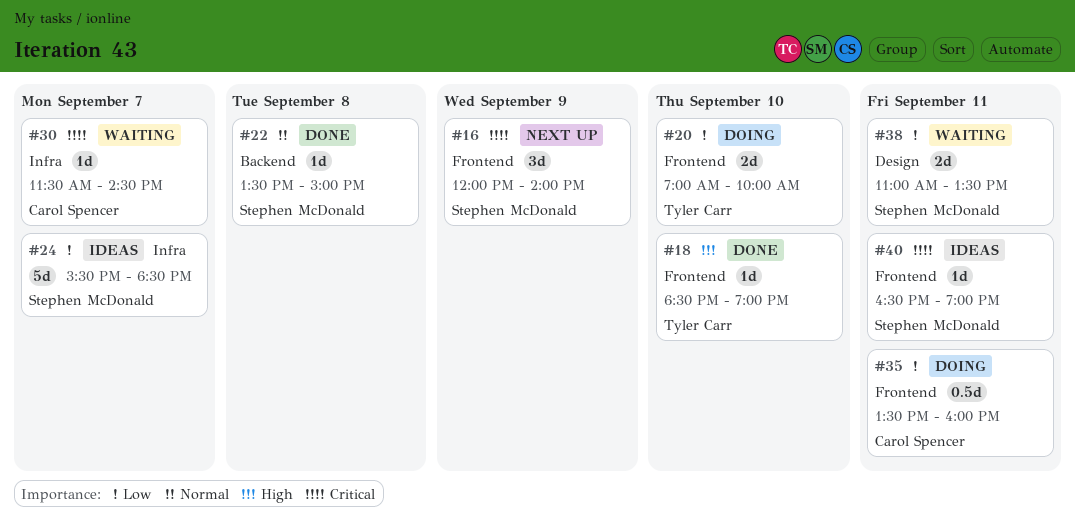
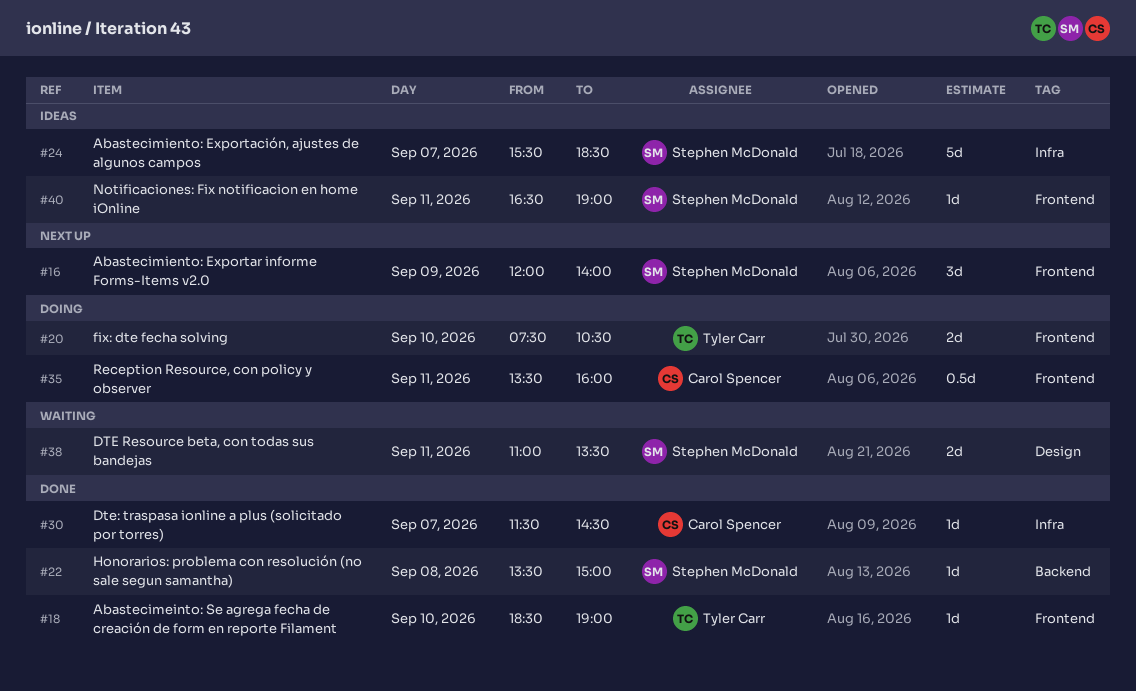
#20, begins: 07:00 -> 07:30
#20, ends: 10:00 -> 10:30
#30, status: Waiting -> Done

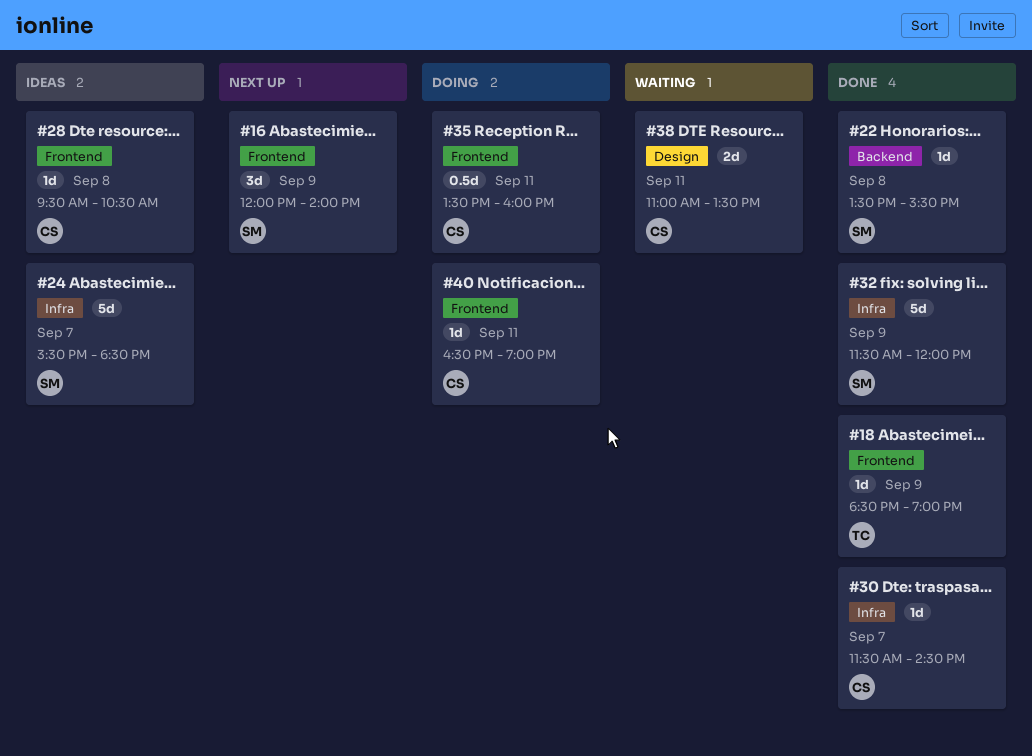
#18, day: Sep 10 -> Sep 9
#20: present -> none
#22, ends: 15:00 -> 15:30
#28: none -> present
#32: none -> present
#38, owner: Stephen McDonald -> Carol Spencer
#40, status: Ideas -> Doing
#40, owner: Stephen McDonald -> Carol Spencer

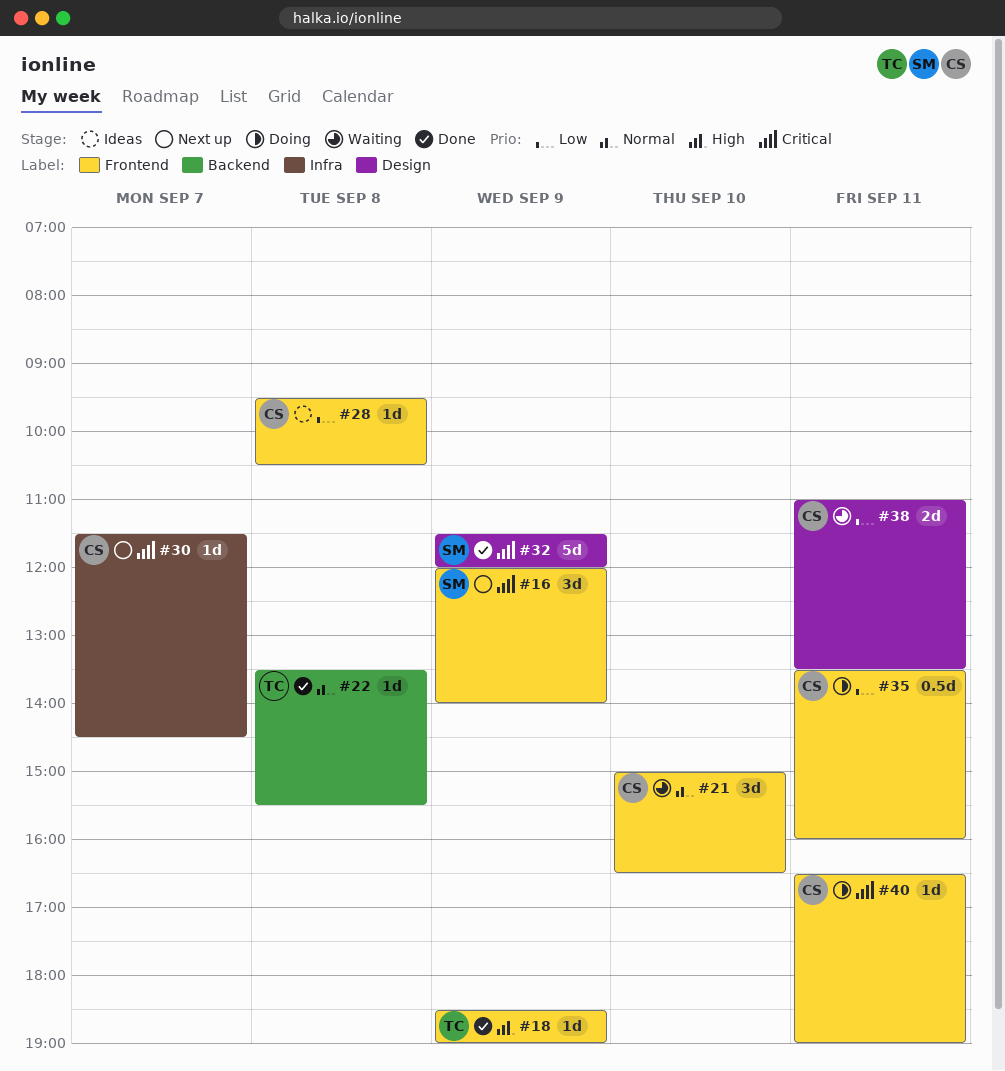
#21: none -> present
#22, owner: SM -> TC
#24: present -> none
#30, status: Done -> Next up
#32, label: Infra -> Design

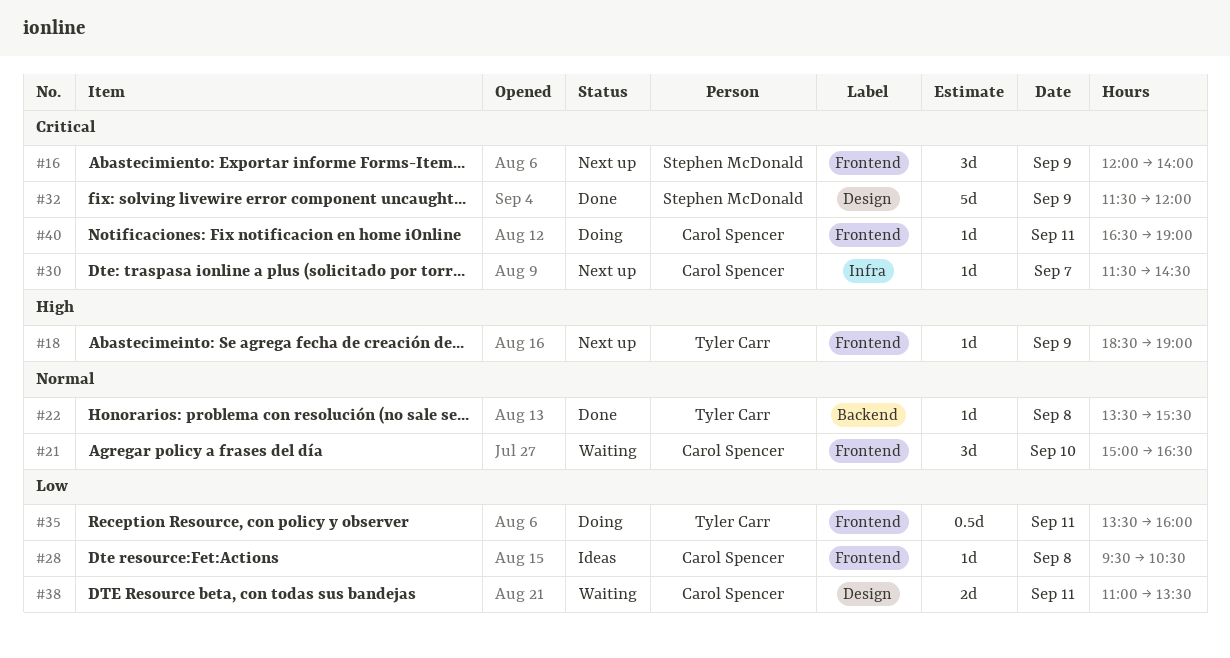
#18, status: Done -> Next up
#35, owner: Carol Spencer -> Tyler Carr

